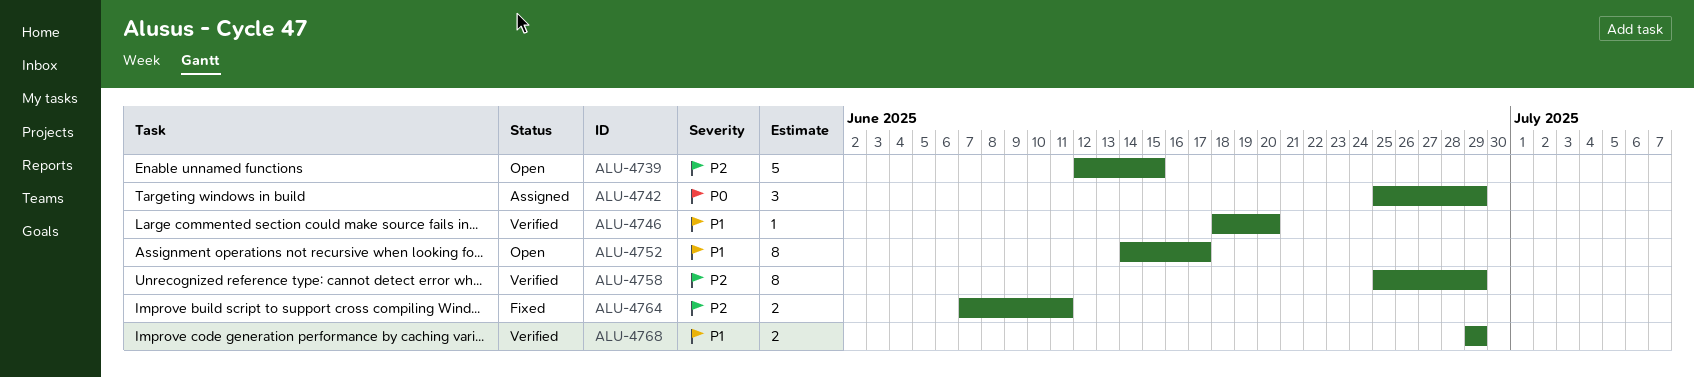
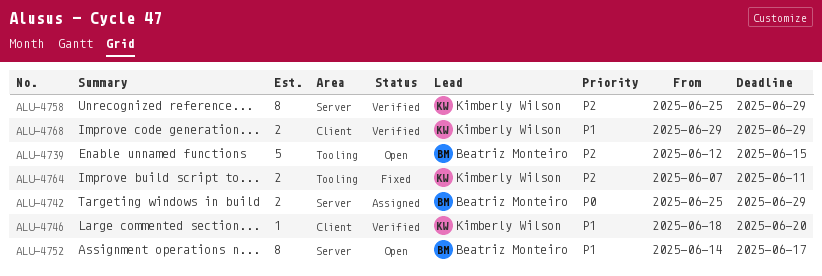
ALU-4742, estimate: 3 -> 2

